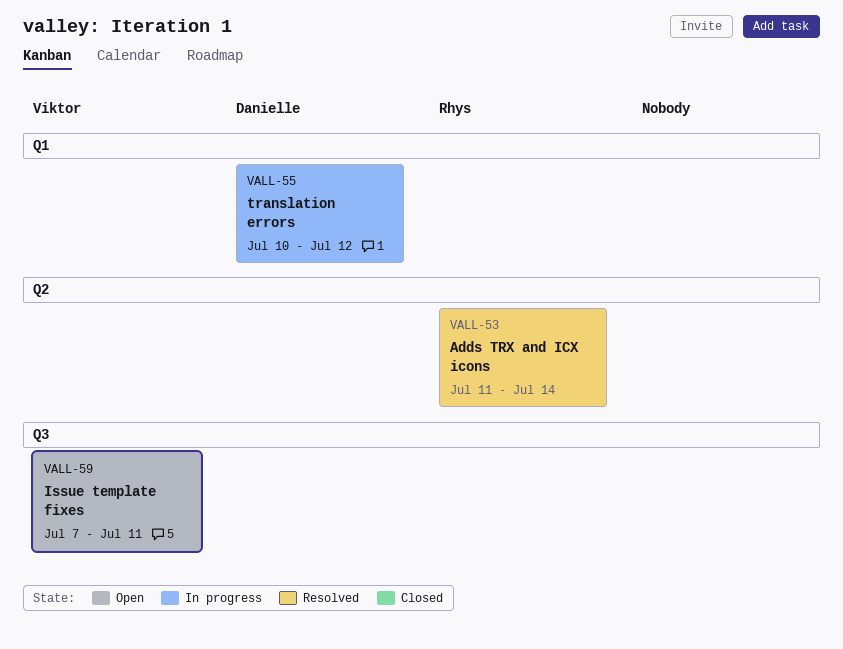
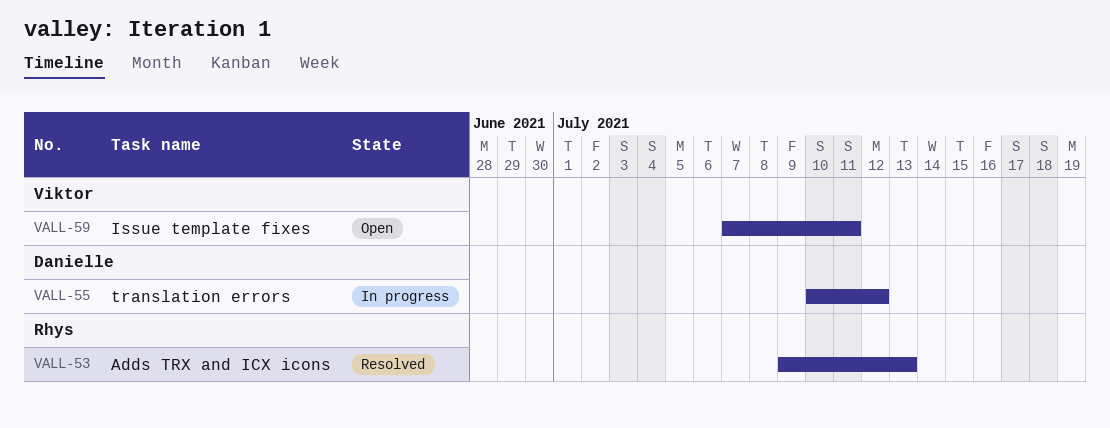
VALL-53, start: Jul 11 -> Jul 9
VALL-53, due: Jul 14 -> Jul 13

